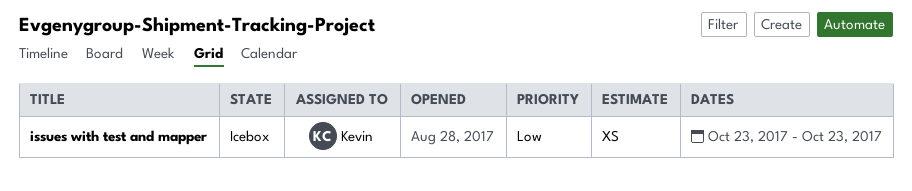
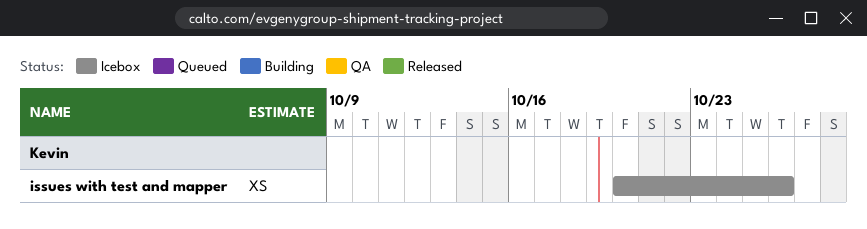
issues with test and mapper, start: Oct 23 -> Oct 20
issues with test and mapper, due: Oct 23 -> Oct 26

